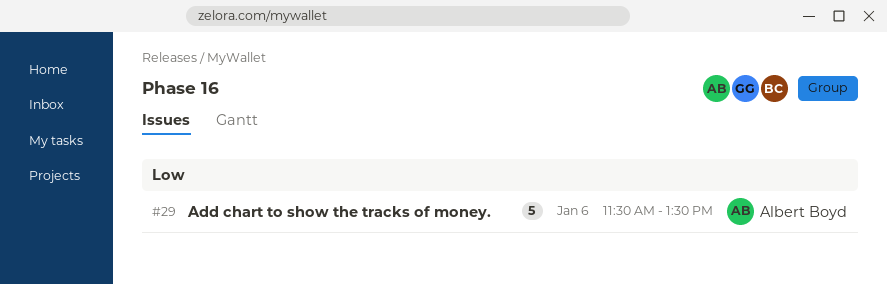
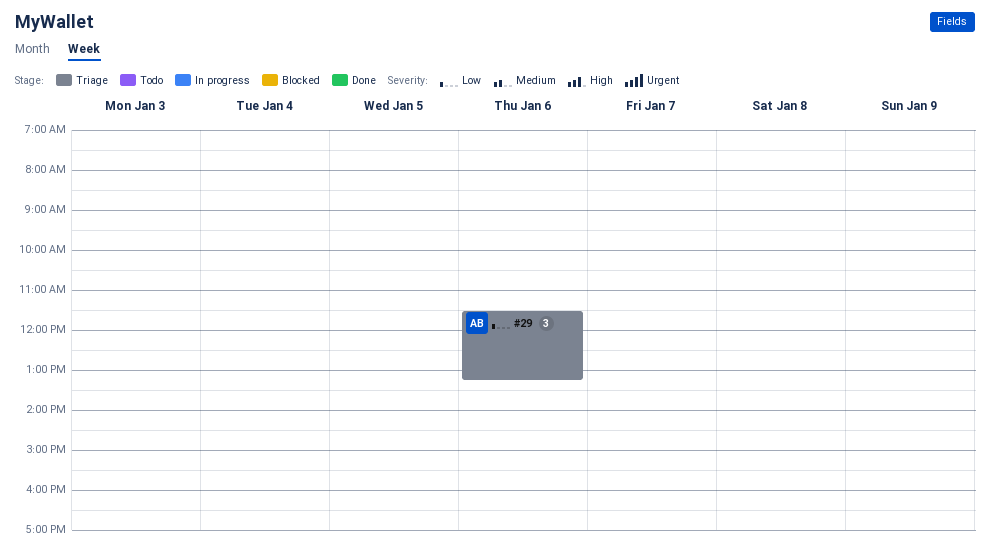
#29, estimate: 5 -> 3
#29, ends: 13:30 -> 13:15

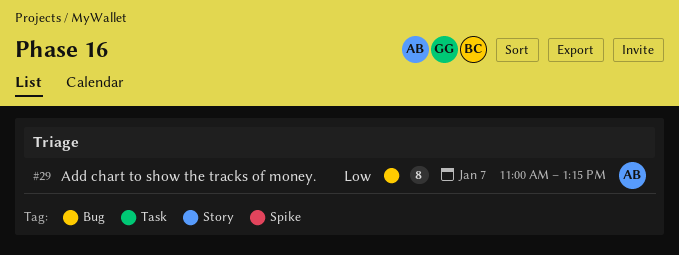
#29, estimate: 3 -> 8
#29, day: Jan 6 -> Jan 7
#29, begins: 11:30 -> 11:00

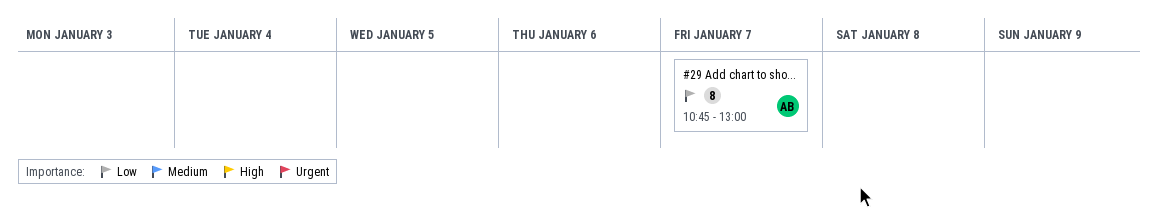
#29, begins: 11:00 -> 10:45
#29, ends: 13:15 -> 13:00

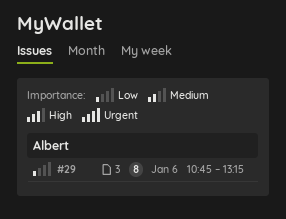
#29, day: Jan 7 -> Jan 6
#29, ends: 13:00 -> 13:15

